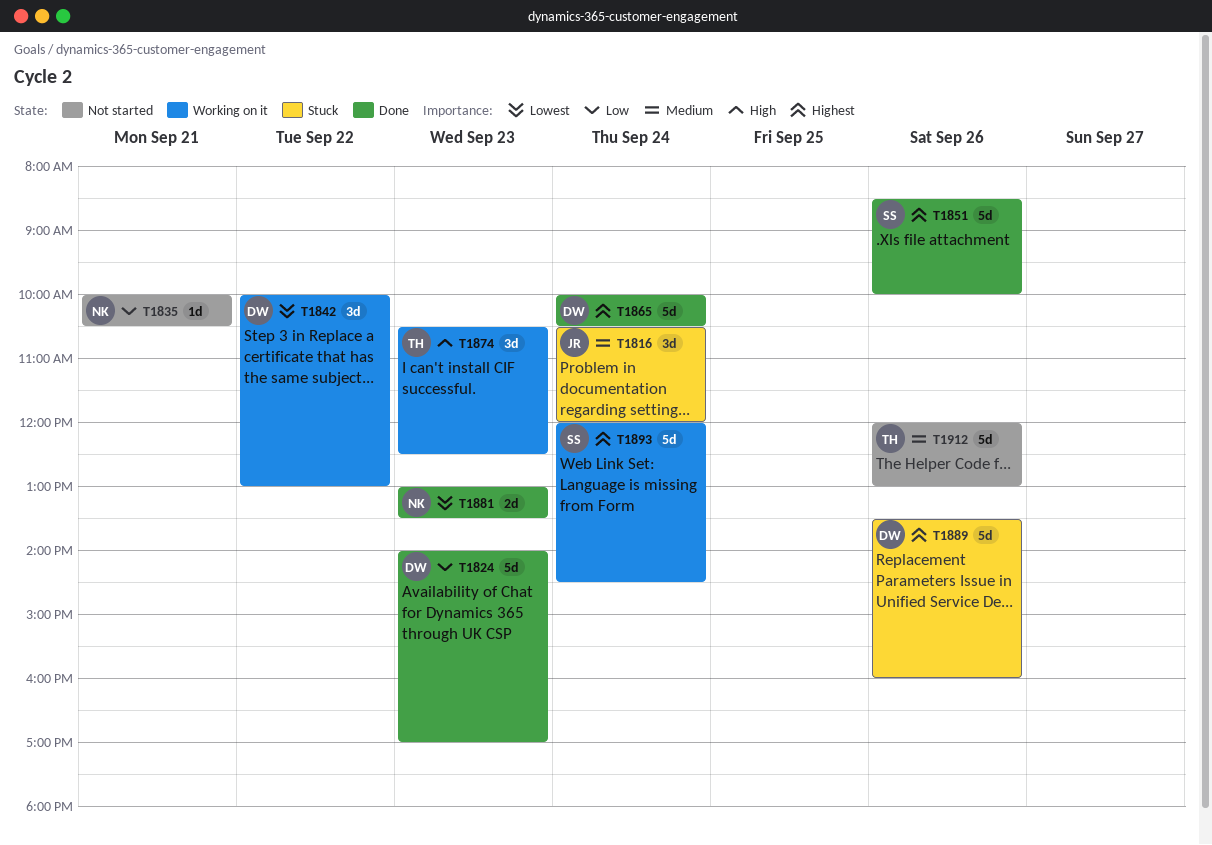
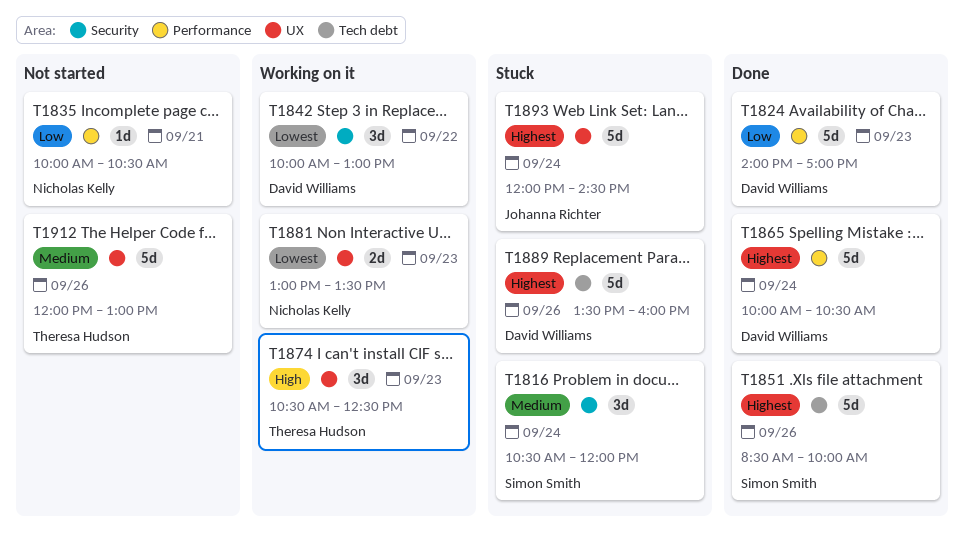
T1816, owner: Johanna Richter -> Simon Smith
T1881, status: Done -> Working on it
T1893, status: Working on it -> Stuck
T1893, owner: Simon Smith -> Johanna Richter

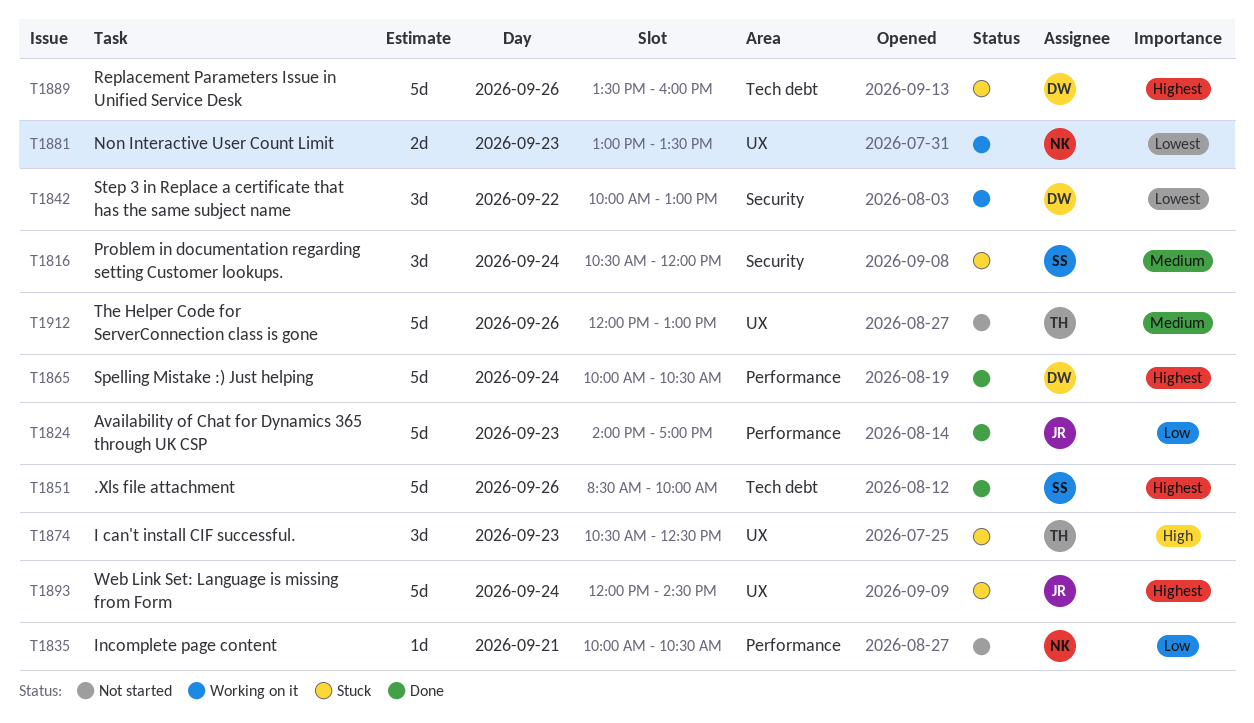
T1824, owner: David Williams -> Johanna Richter
T1874, status: Working on it -> Stuck

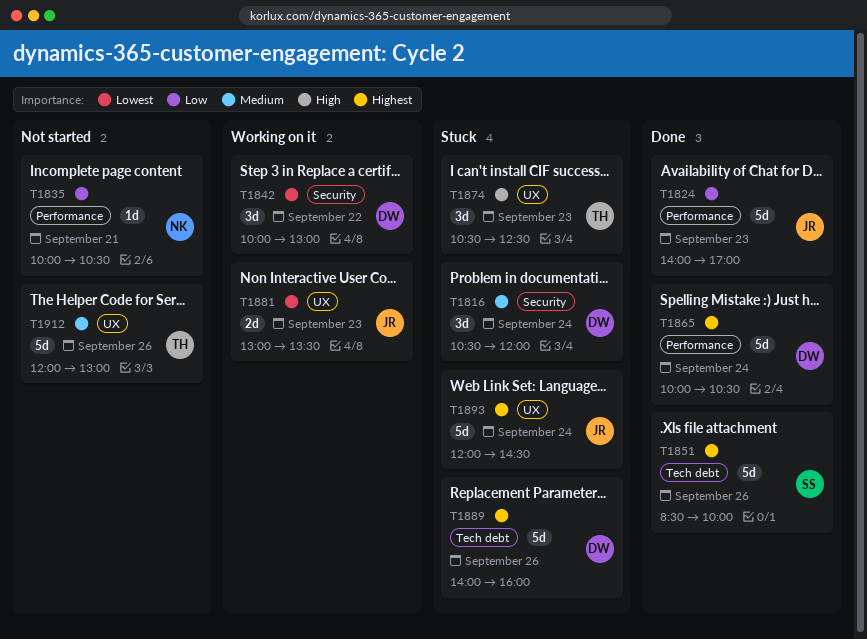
T1816, owner: SS -> DW
T1881, owner: NK -> JR
T1889, begins: 13:30 -> 14:00

